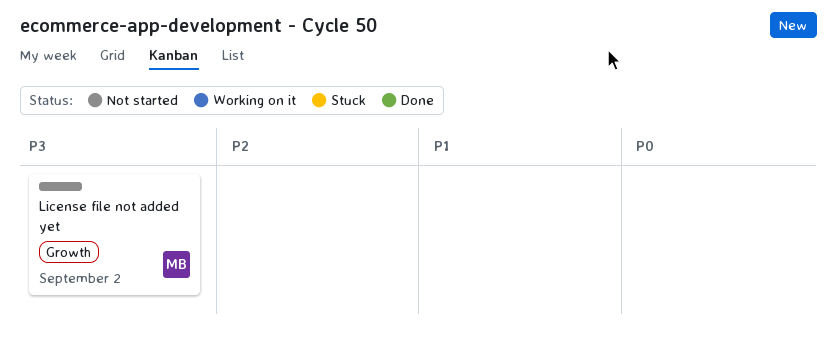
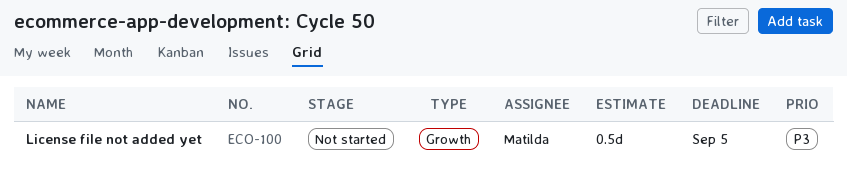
License file not added yet, due: Sep 2 -> Sep 5

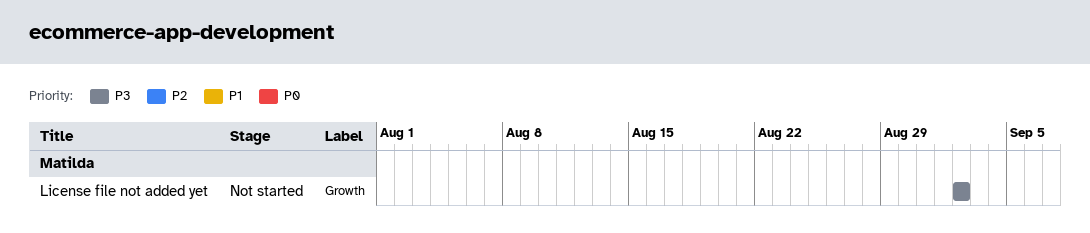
License file not added yet, due: Sep 5 -> Sep 2

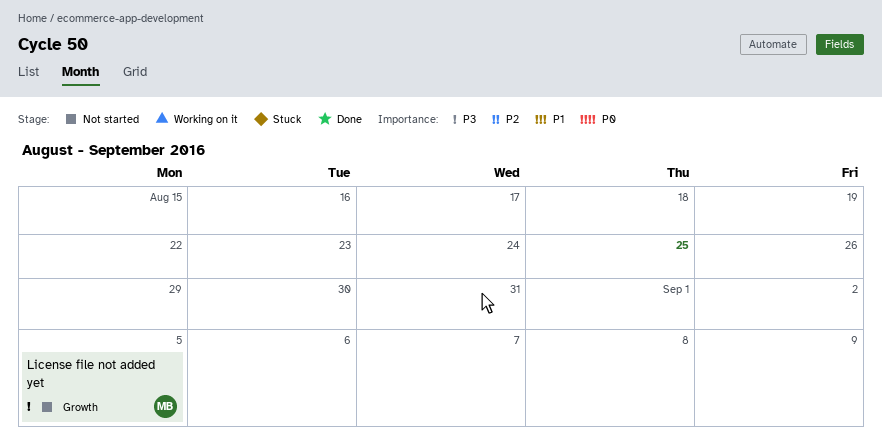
License file not added yet, due: Sep 2 -> Sep 5

